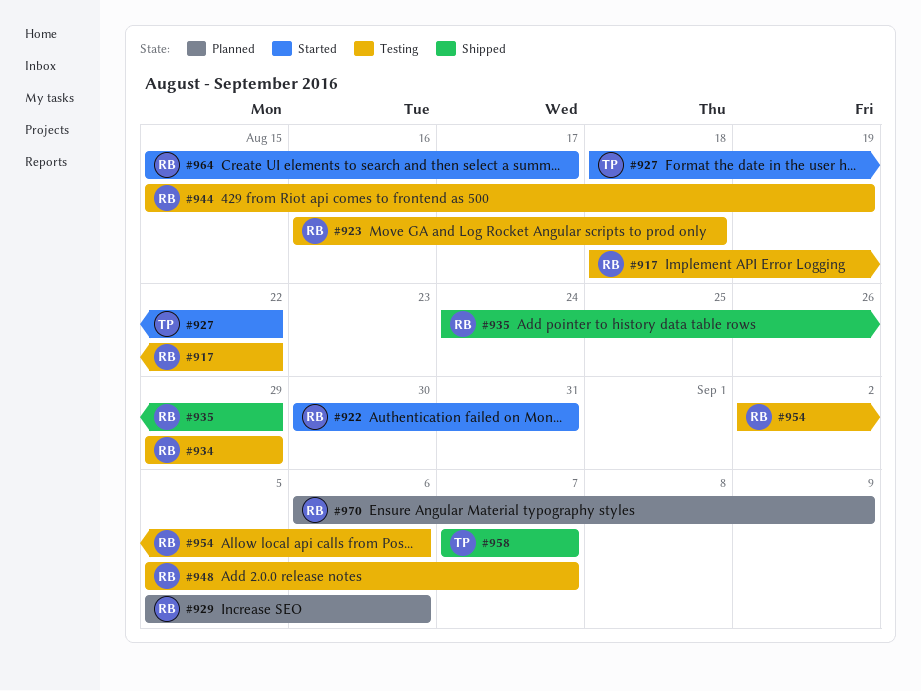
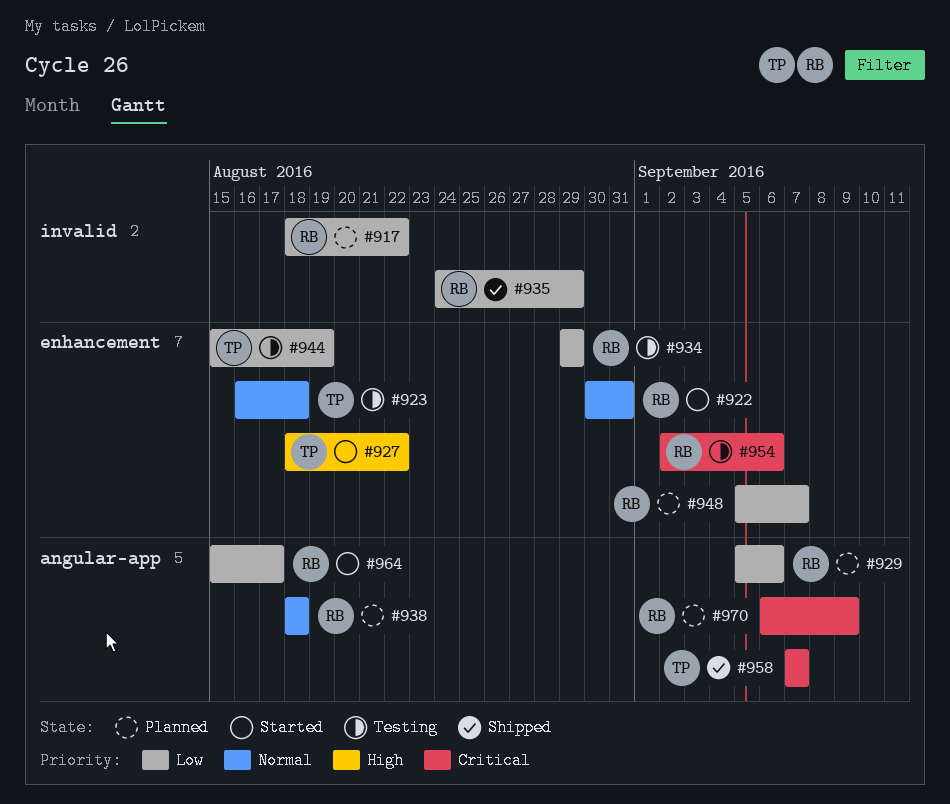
#917, status: Testing -> Planned
#923, owner: RB -> TP
#938: none -> present
#944, owner: RB -> TP
#948, status: Testing -> Planned

